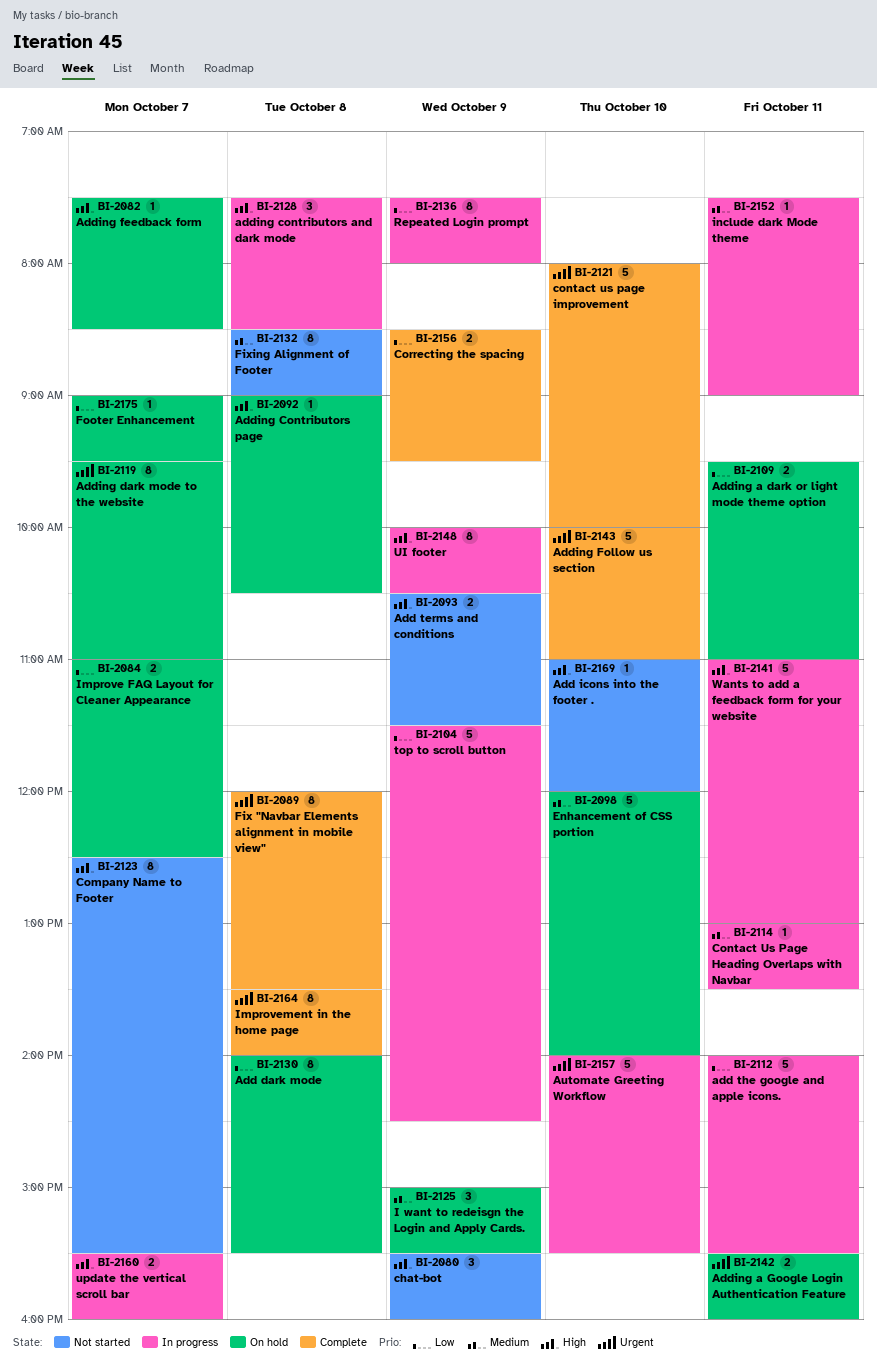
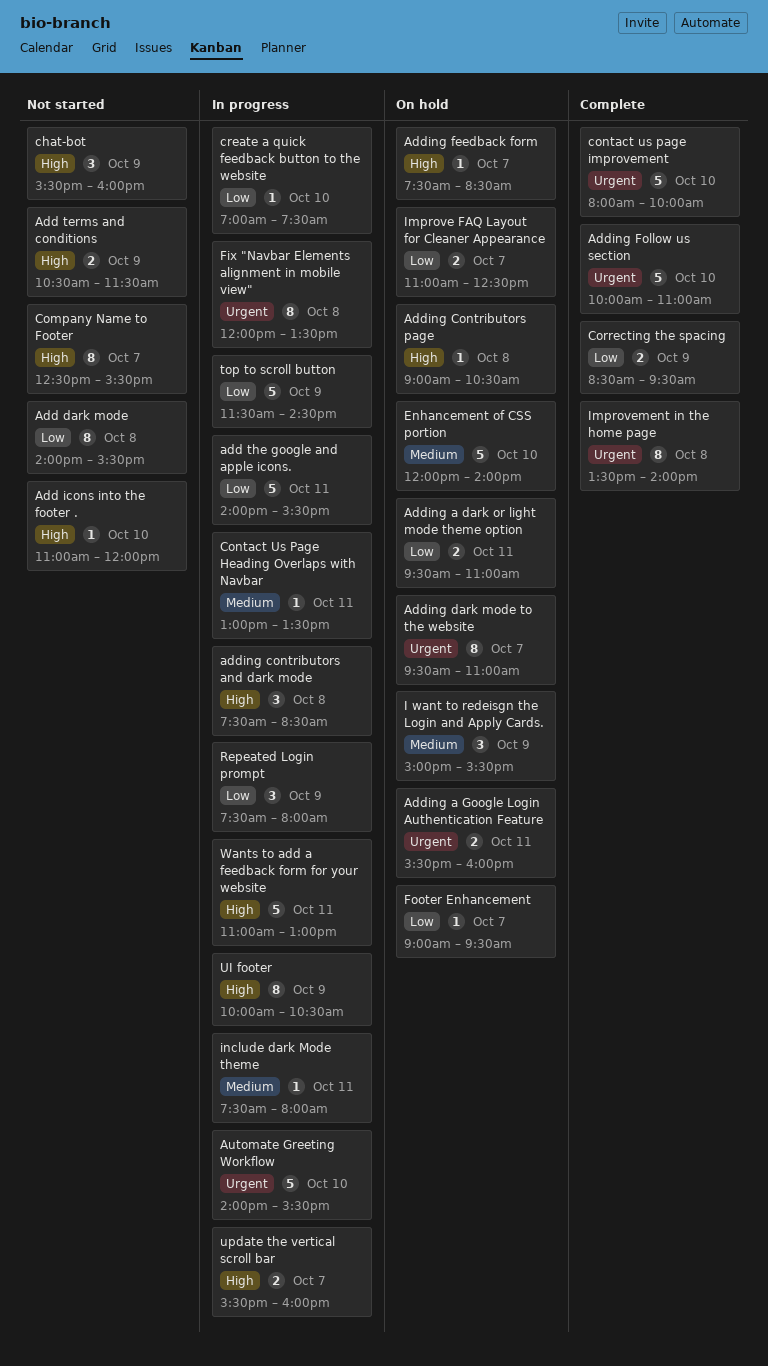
Add dark mode, status: On hold -> Not started
create a quick feedback button to the website: none -> present
Fix "Navbar Elements alignment in mobile view", status: Complete -> In progress
Fixing Alignment of Footer: present -> none
include dark Mode theme, ends: 09:00 -> 08:00
Repeated Login prompt, estimate: 8 -> 3

